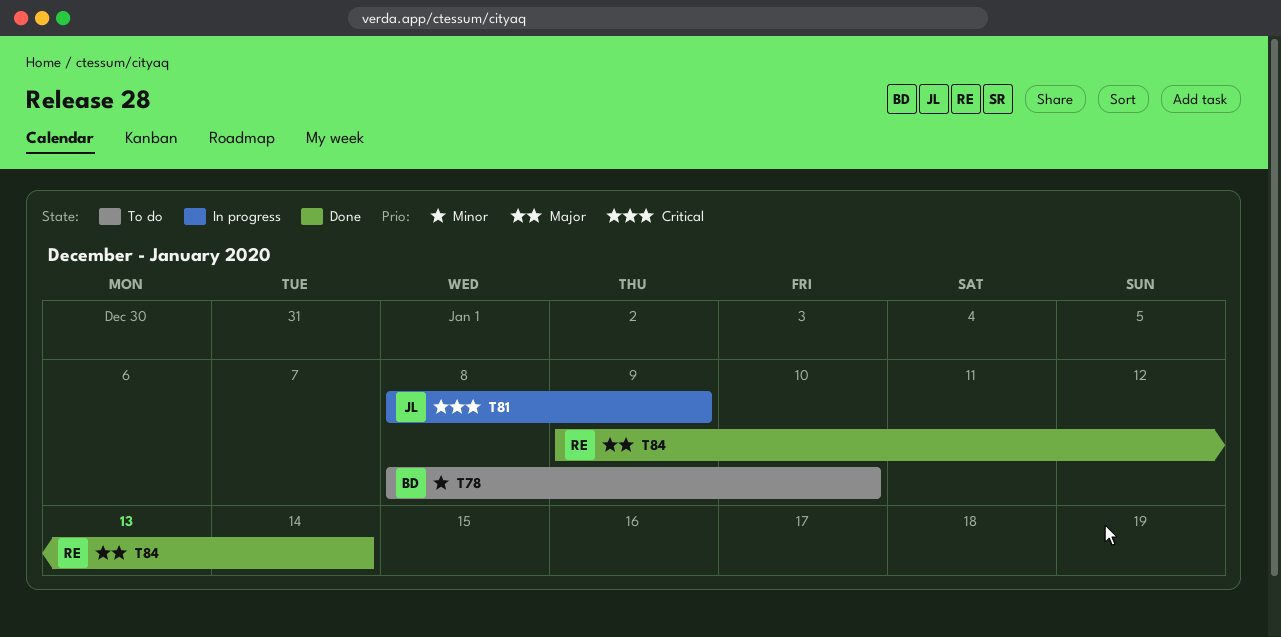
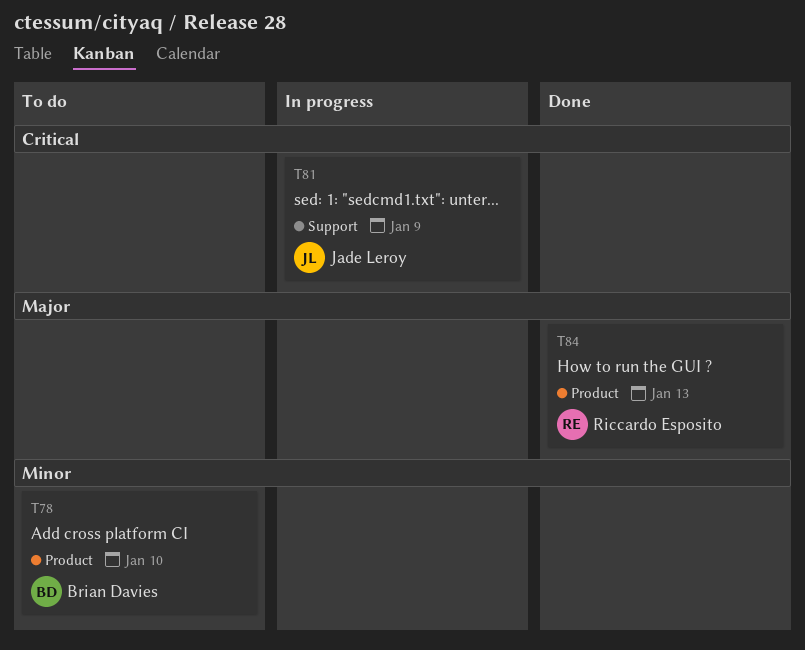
T84, due: Jan 14 -> Jan 13

